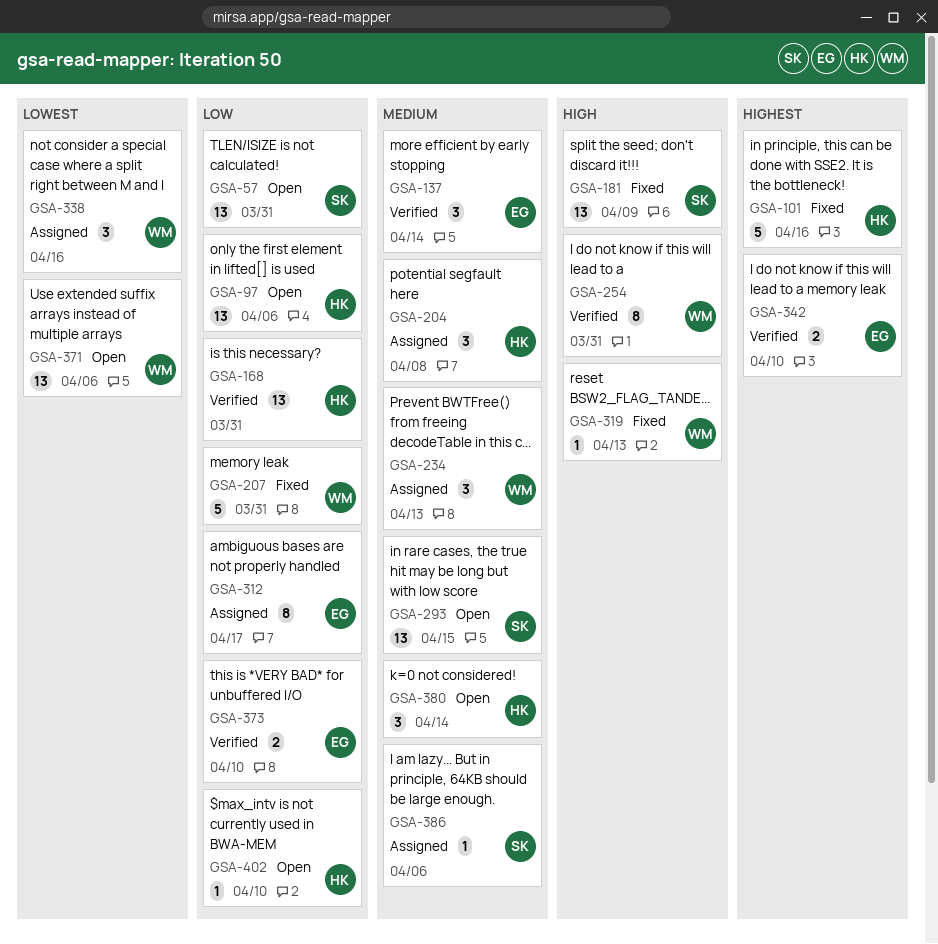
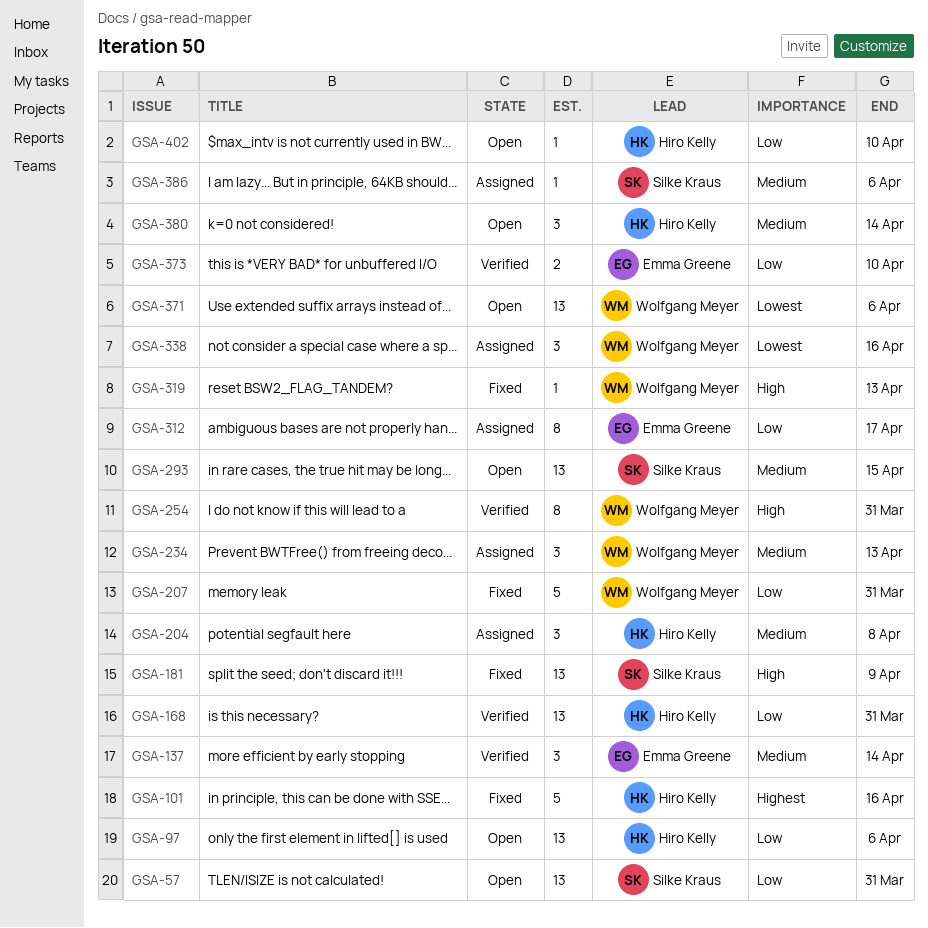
GSA-342: present -> none

